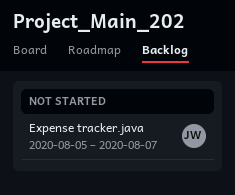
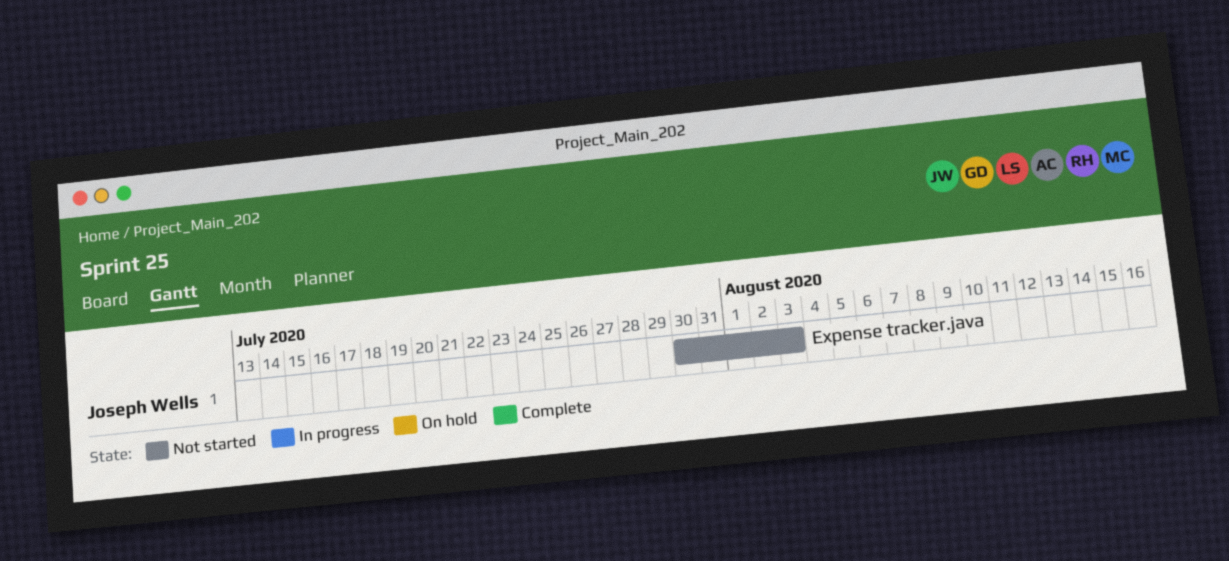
Expense tracker.java, start: Aug 5 -> Jul 30
Expense tracker.java, due: Aug 7 -> Aug 3

